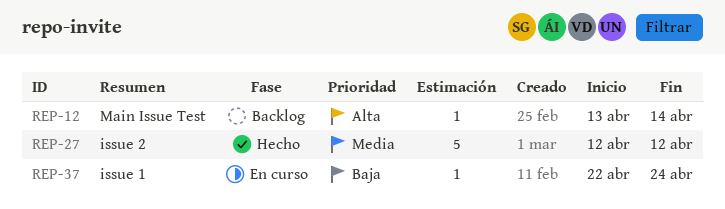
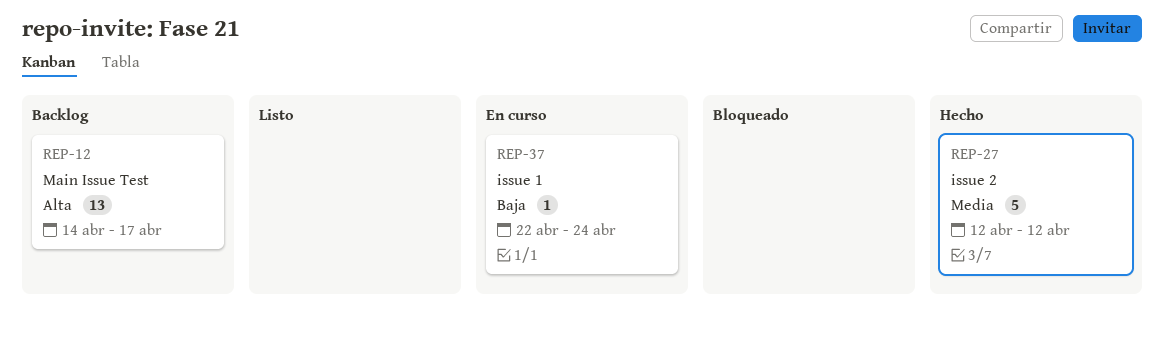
REP-12, estimate: 1 -> 13
REP-12, start: Apr 13 -> Apr 14
REP-12, due: Apr 14 -> Apr 17

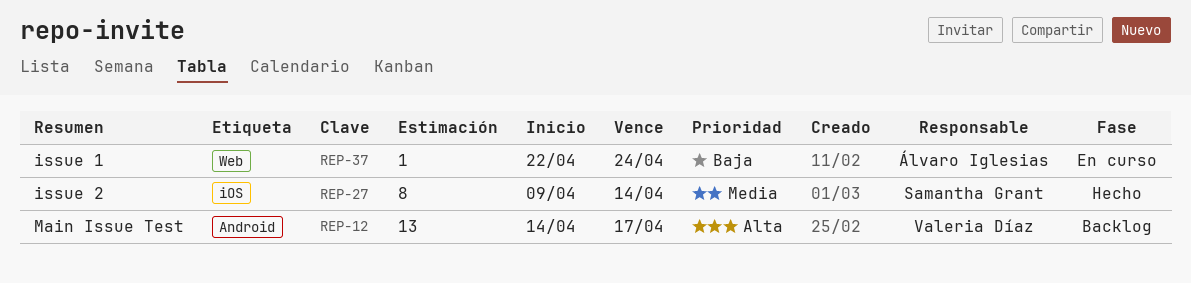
REP-27, estimate: 5 -> 8
REP-27, start: Apr 12 -> Apr 9
REP-27, due: Apr 12 -> Apr 14

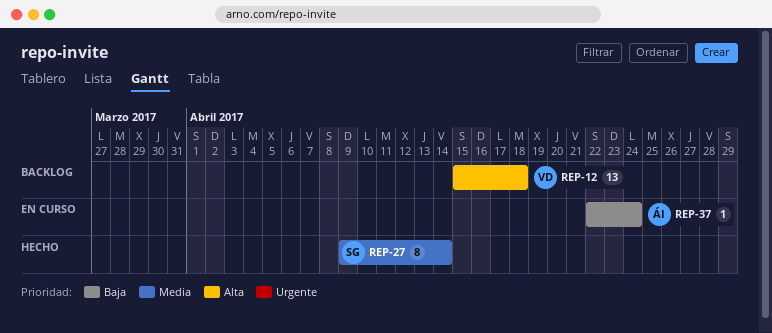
REP-12, start: Apr 14 -> Apr 15
REP-12, due: Apr 17 -> Apr 18

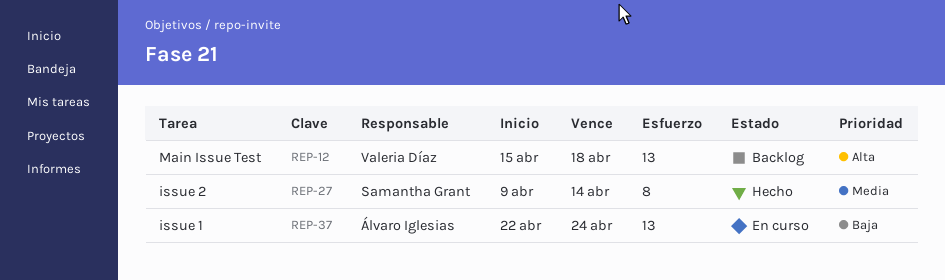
REP-37, estimate: 1 -> 13

